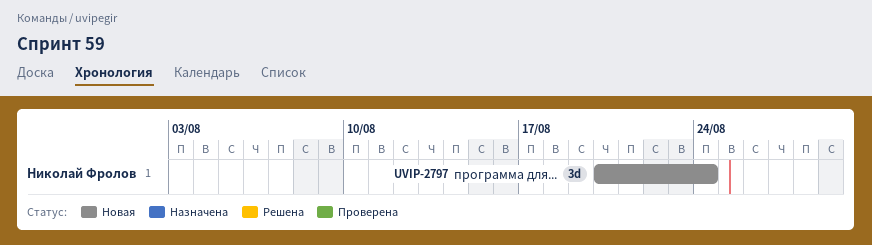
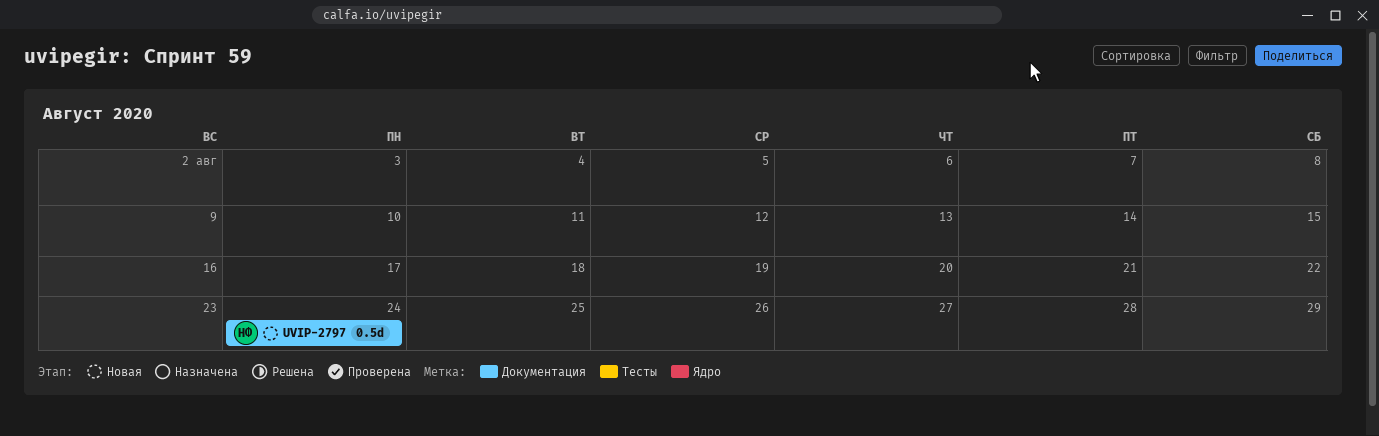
UVIP-2797, estimate: 3d -> 0.5d
UVIP-2797, start: Aug 20 -> Aug 24

